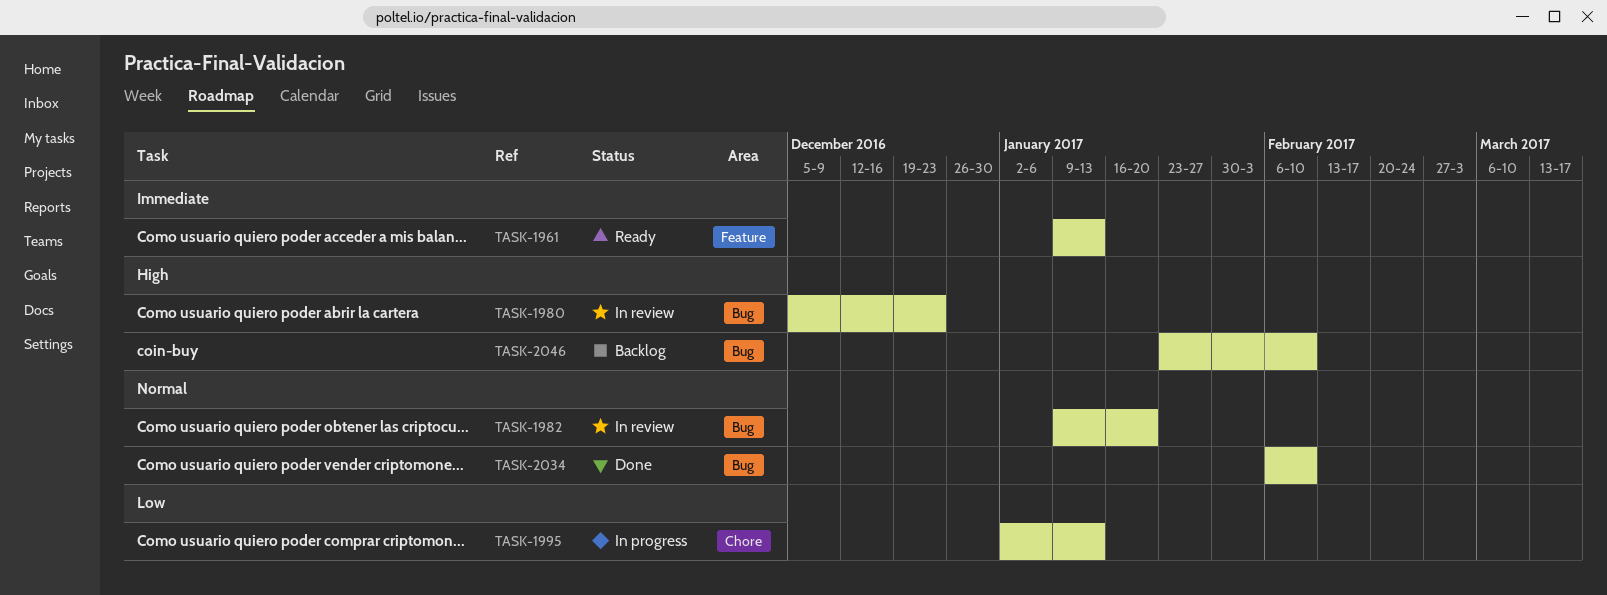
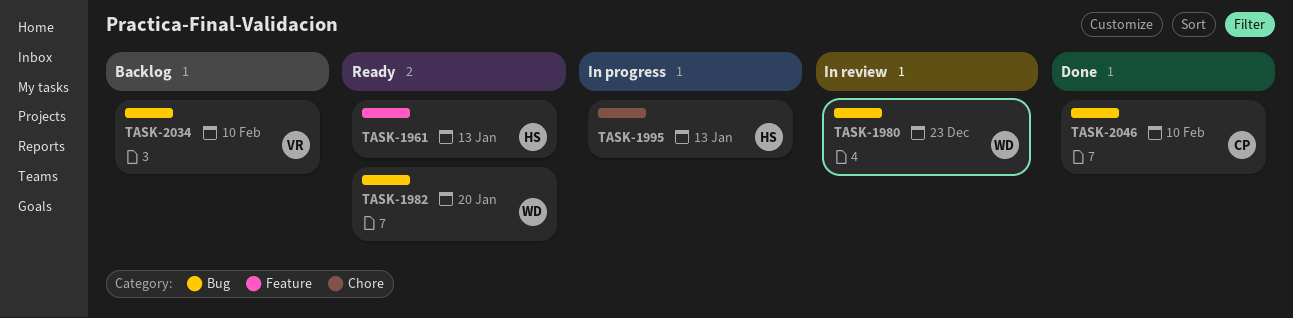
TASK-1982, status: In review -> Ready
TASK-2034, status: Done -> Backlog
TASK-2046, status: Backlog -> Done

